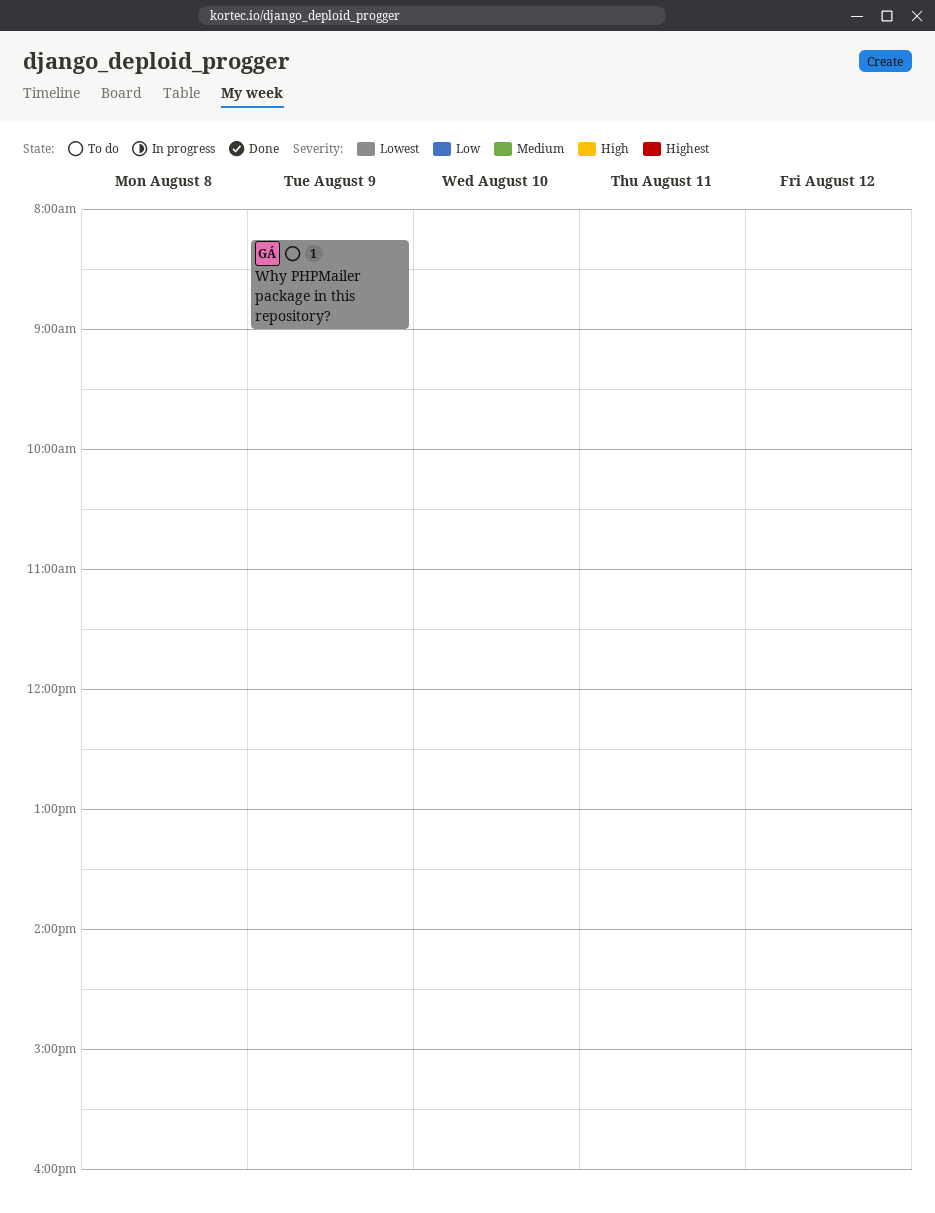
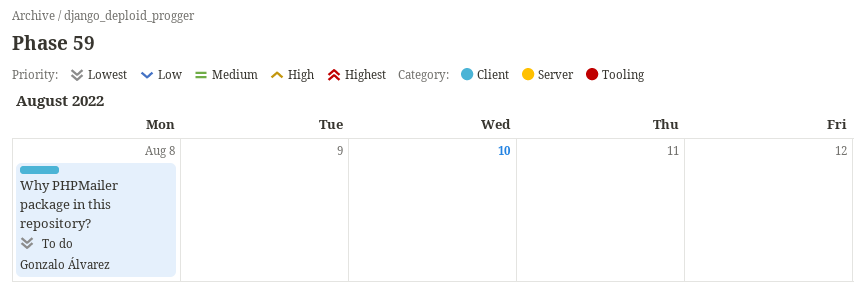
Why PHPMailer package in this repository?, day: Aug 9 -> Aug 8

